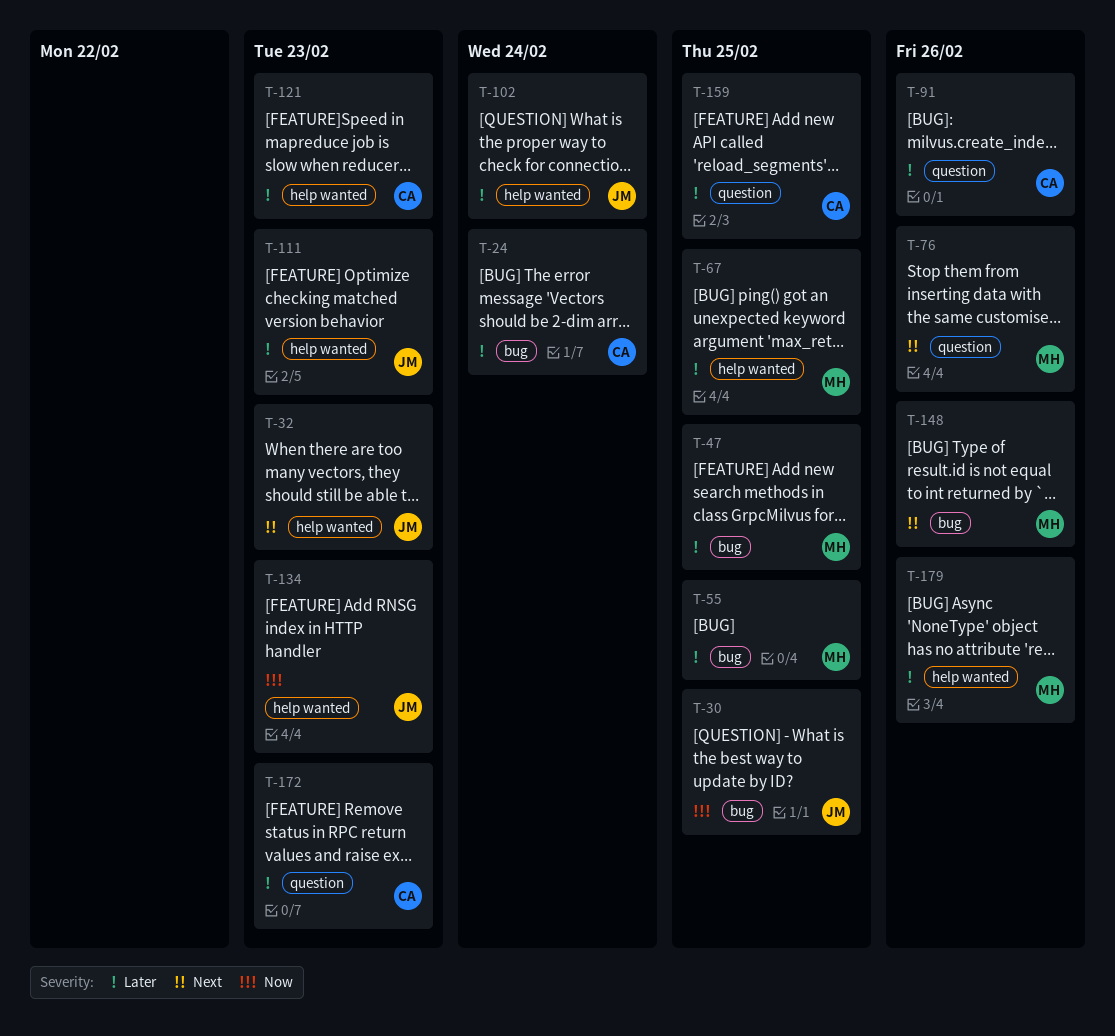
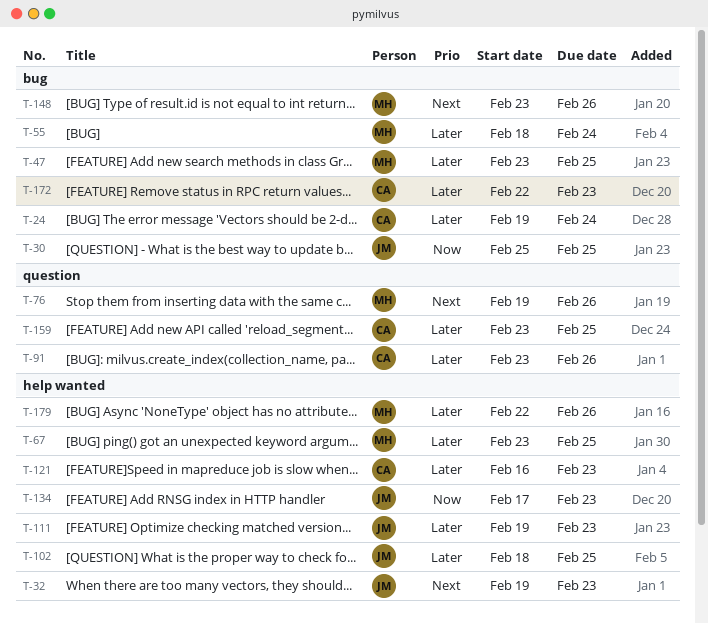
T-55, due: Feb 25 -> Feb 24
T-102, due: Feb 24 -> Feb 25
T-172, label: question -> bug

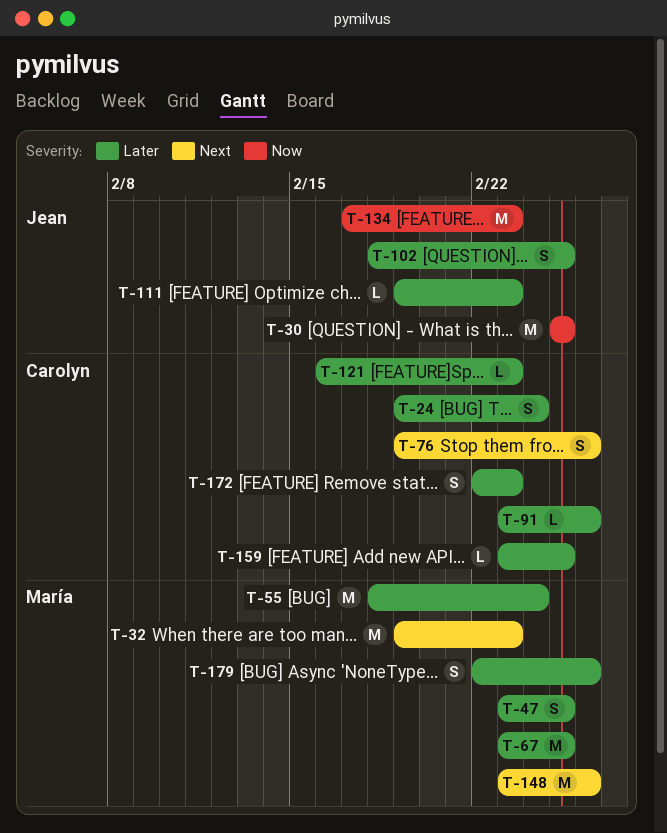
T-32, owner: Jean -> María
T-76, owner: María -> Carolyn

